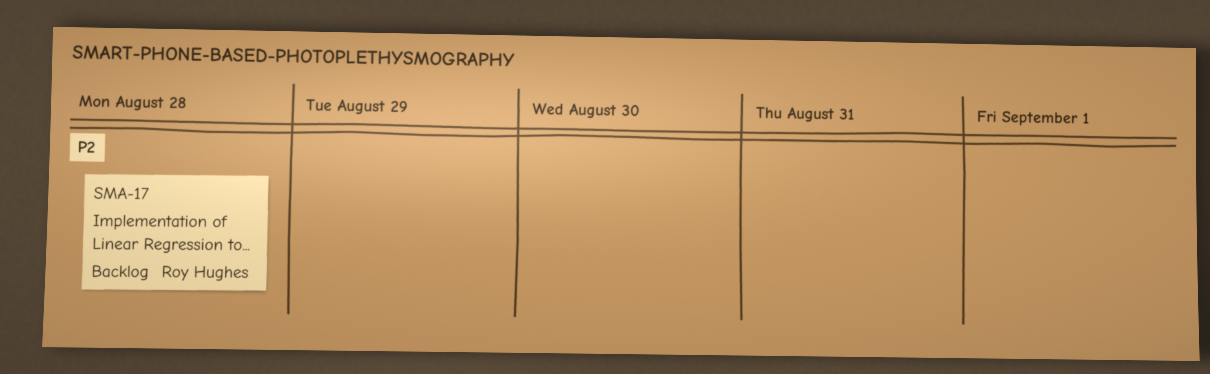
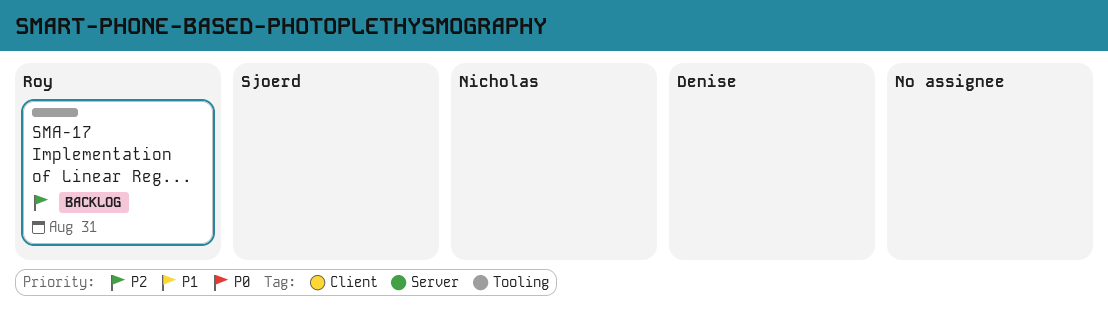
SMA-17, due: Aug 28 -> Aug 31

